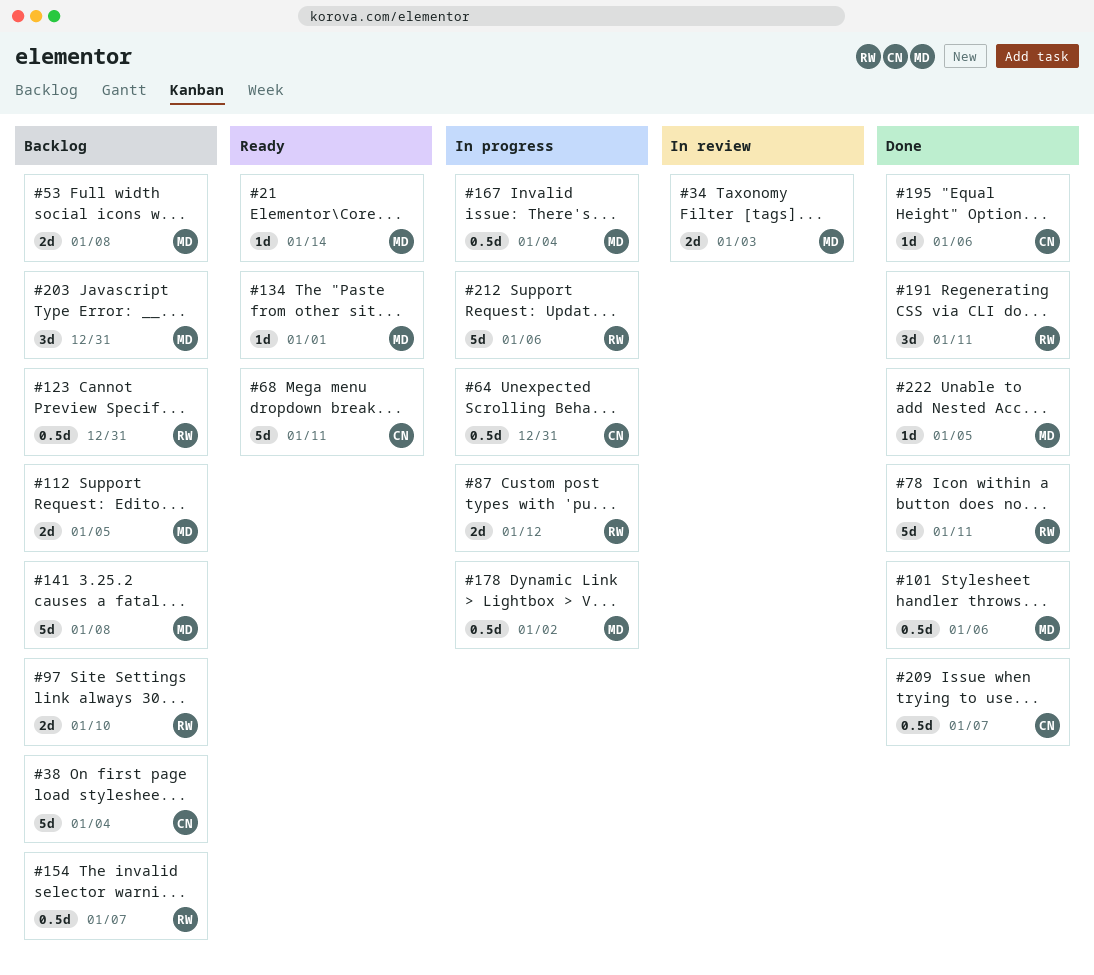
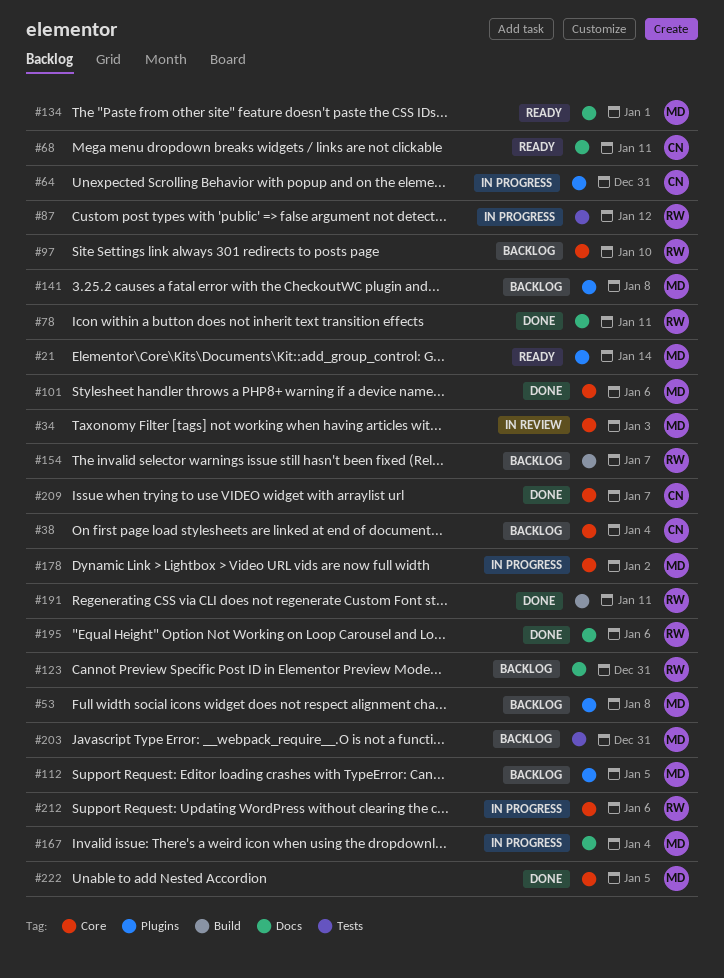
#195, owner: CN -> RW

